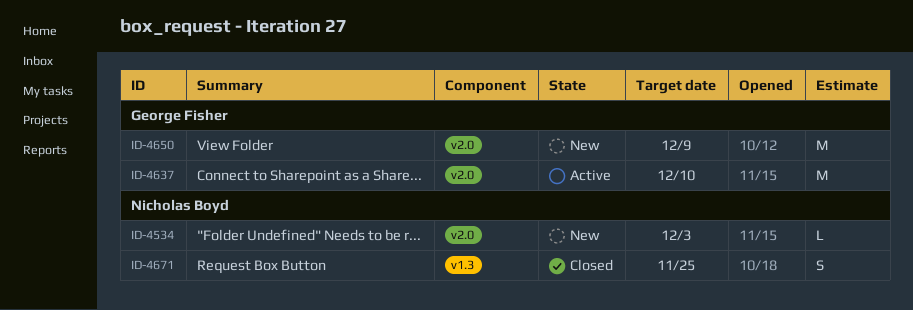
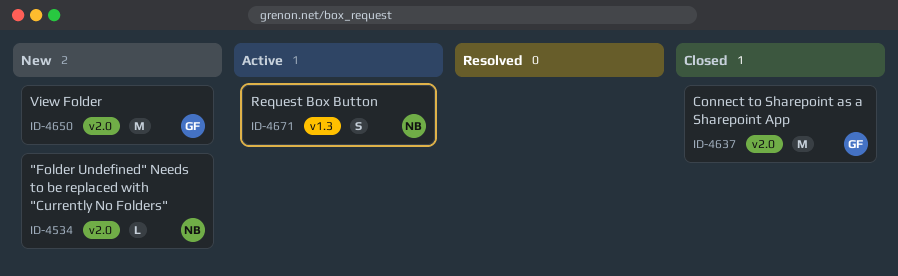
ID-4637, status: Active -> Closed
ID-4671, status: Closed -> Active

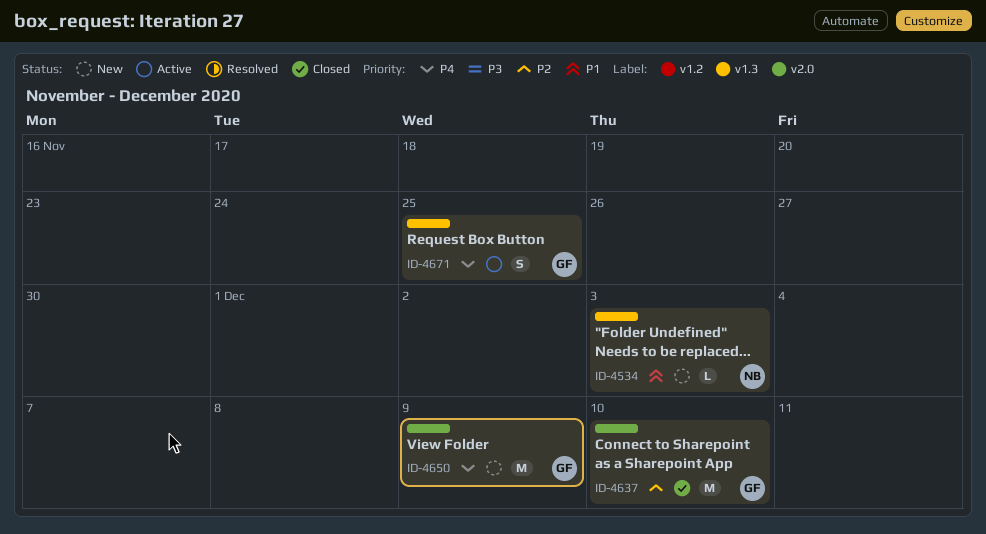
ID-4534, label: v2.0 -> v1.3
ID-4671, owner: NB -> GF

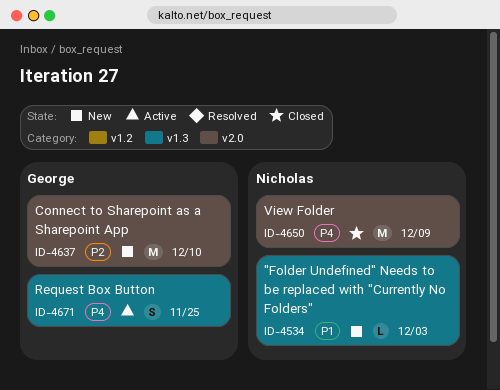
ID-4637, status: Closed -> New
ID-4650, status: New -> Closed
ID-4650, owner: George -> Nicholas

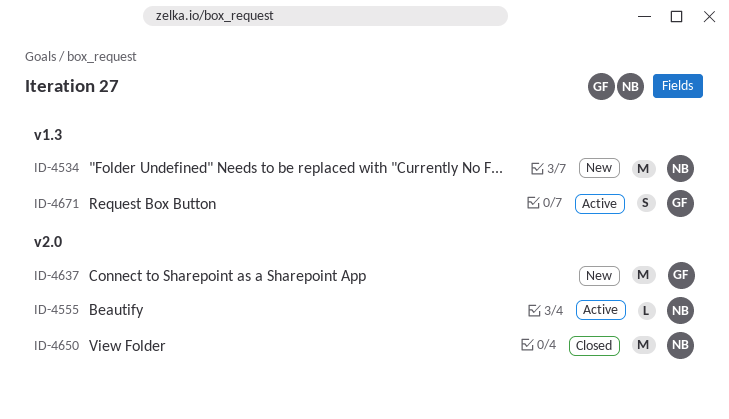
ID-4534, estimate: L -> M
ID-4555: none -> present

